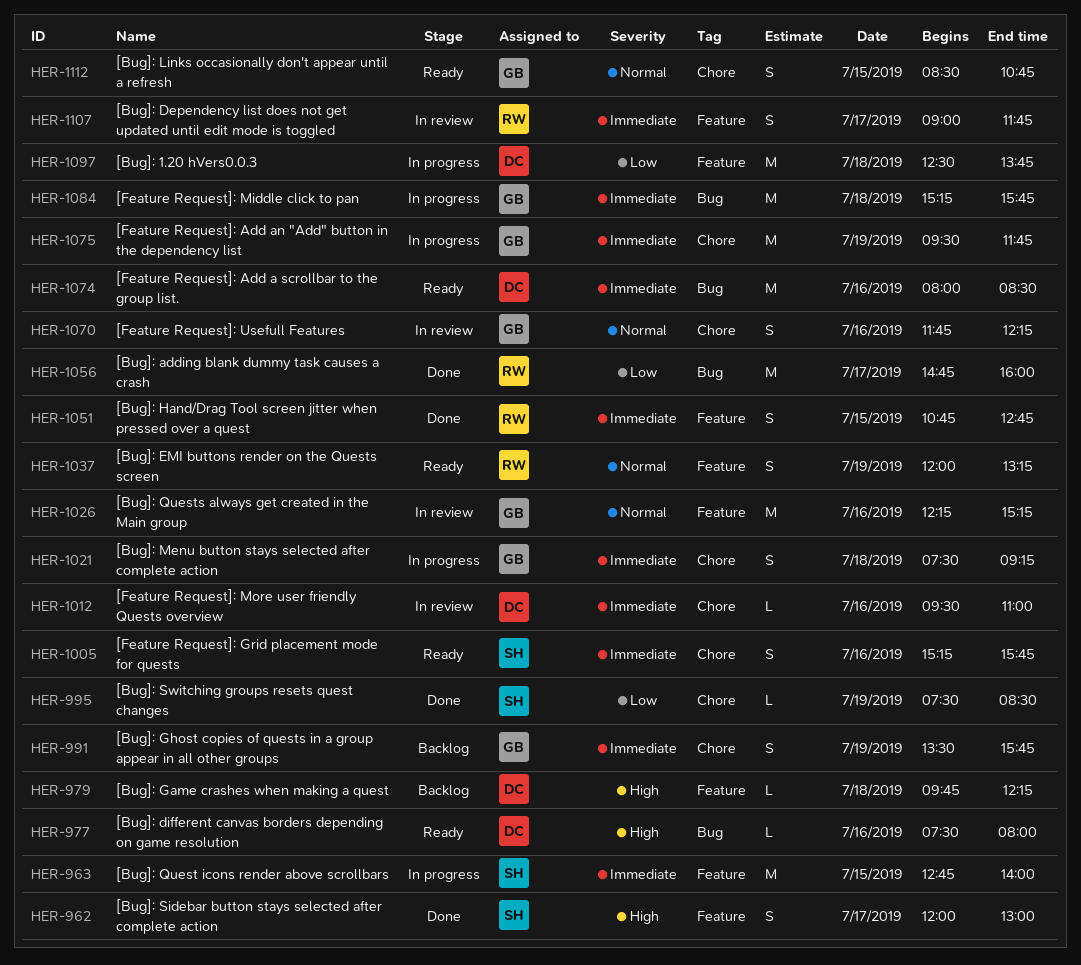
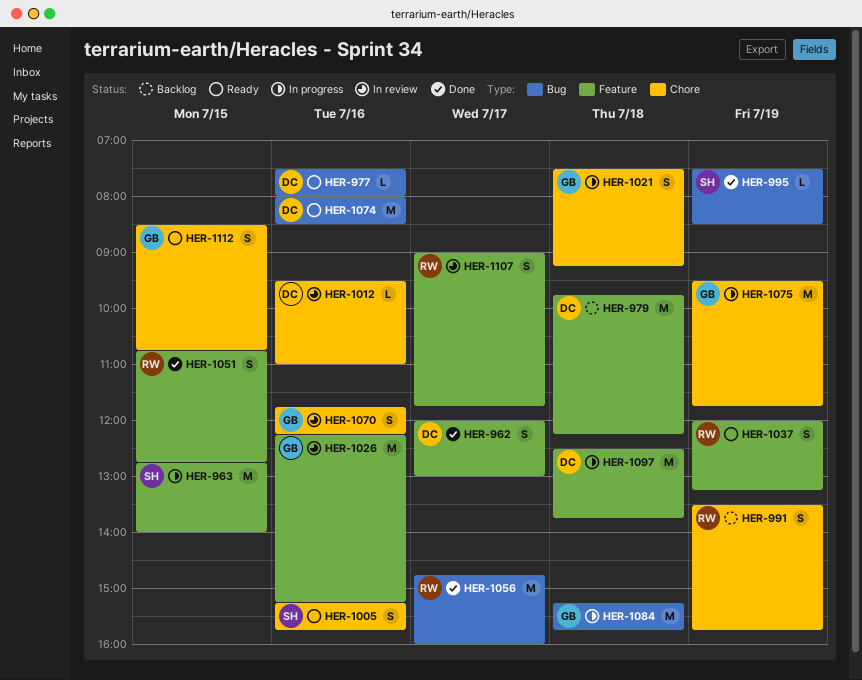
HER-962, owner: SH -> DC
HER-979, estimate: L -> M
HER-991, owner: GB -> RW
HER-995, label: Chore -> Bug

